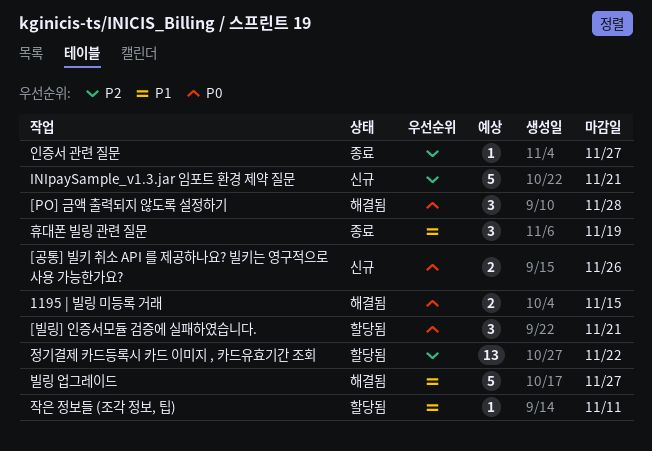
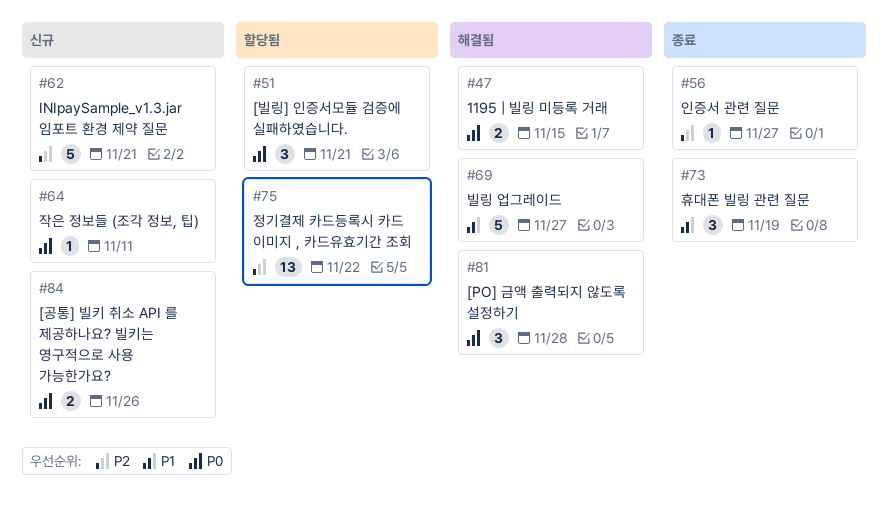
작은 정보들 (조각 정보, 팁), status: 할당됨 -> 신규
작은 정보들 (조각 정보, 팁), priority: P1 -> P0

